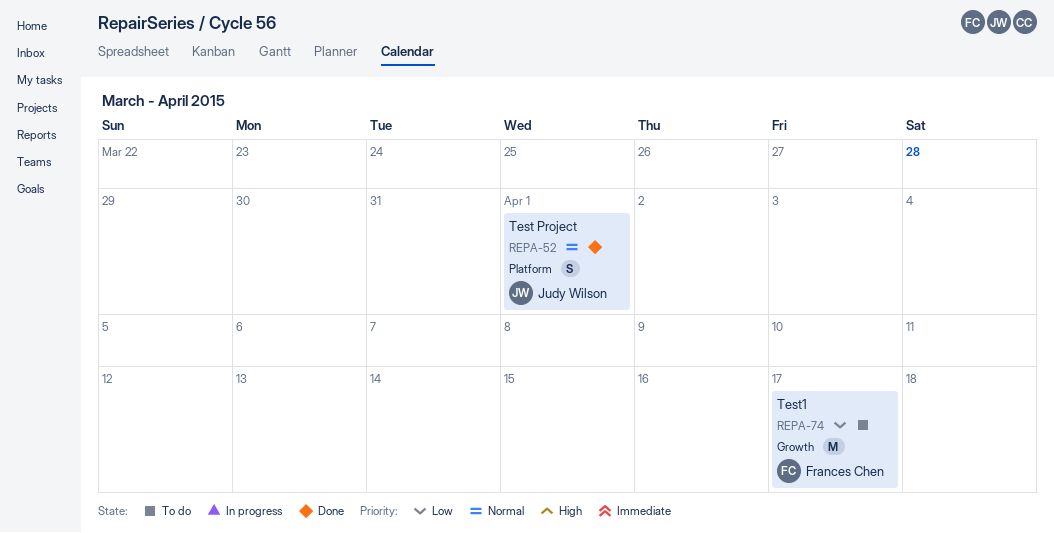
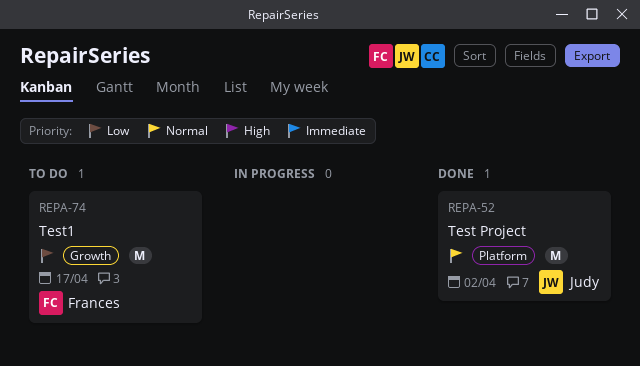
REPA-52, estimate: S -> M
REPA-52, due: Apr 1 -> Apr 2

